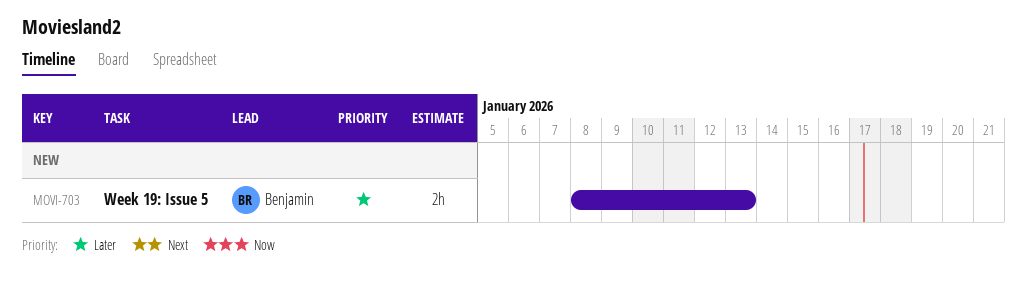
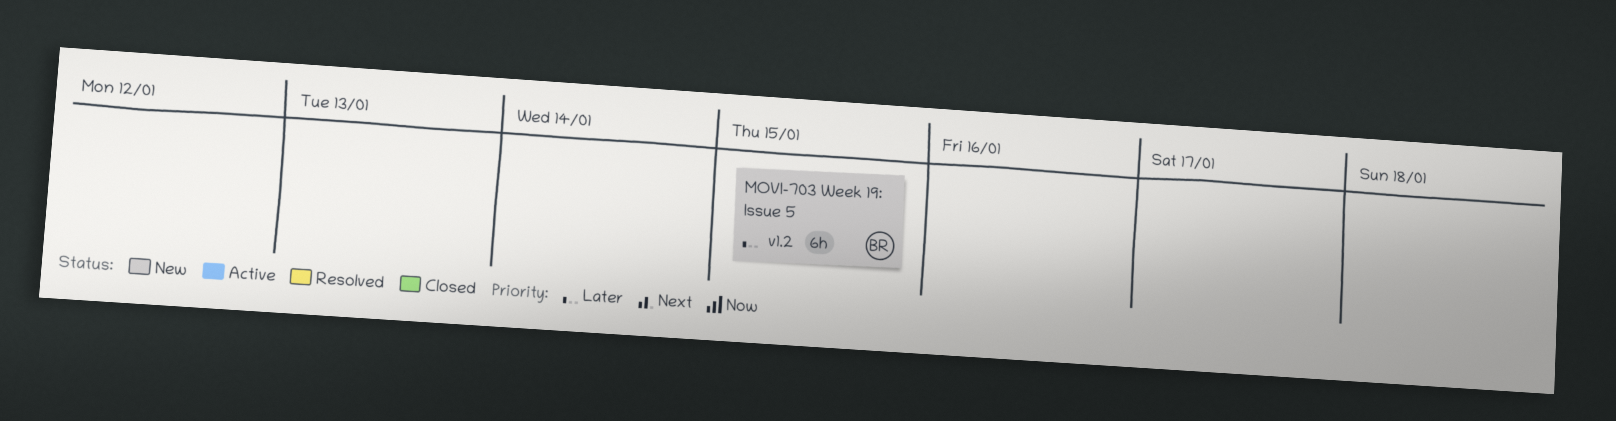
MOVI-703, estimate: 2h -> 6h
MOVI-703, due: Jan 13 -> Jan 15

